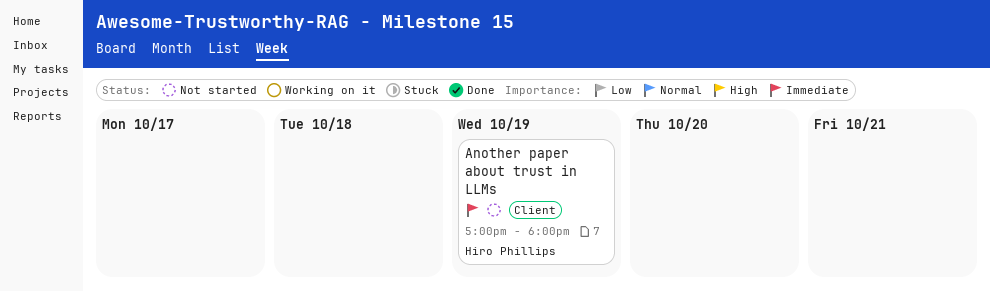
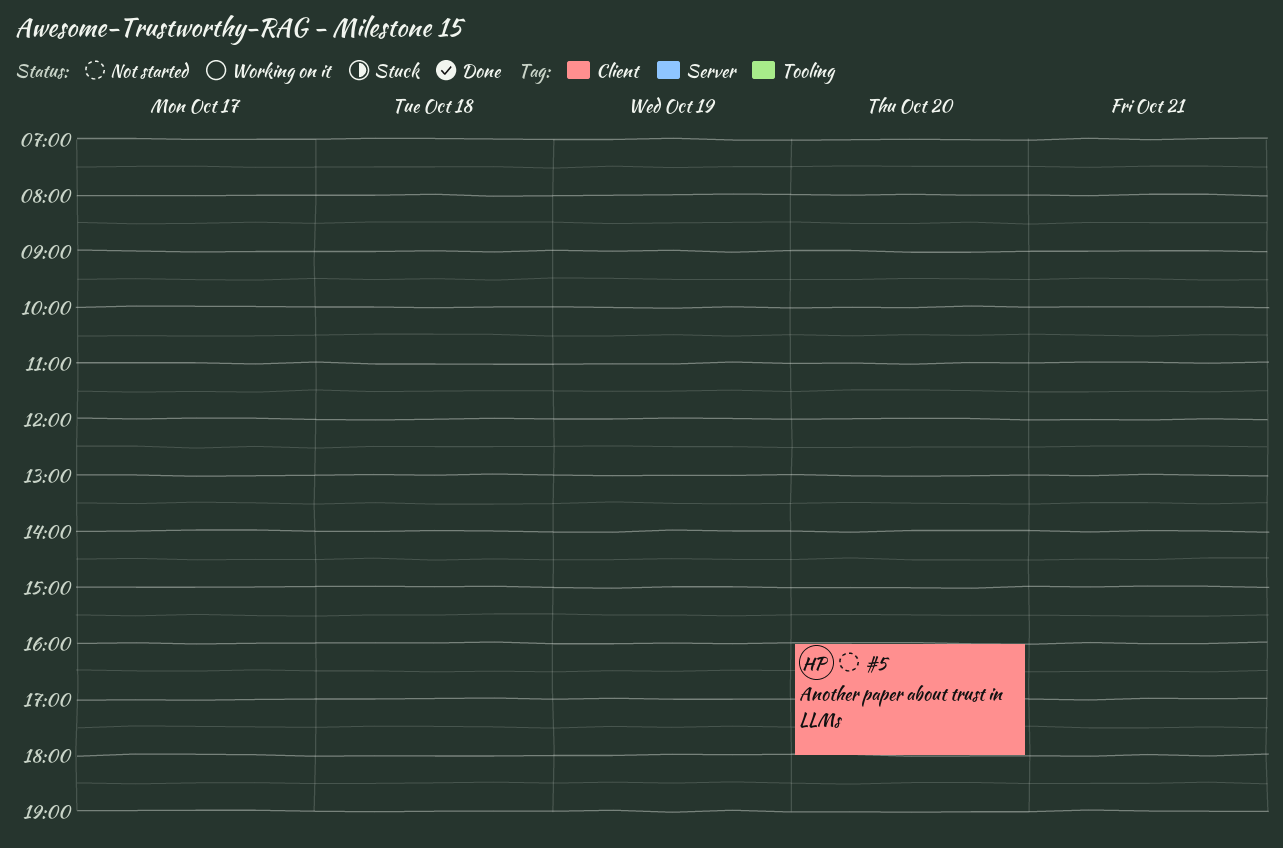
Another paper about trust in LLMs, day: Oct 19 -> Oct 20
Another paper about trust in LLMs, begins: 17:00 -> 16:00

